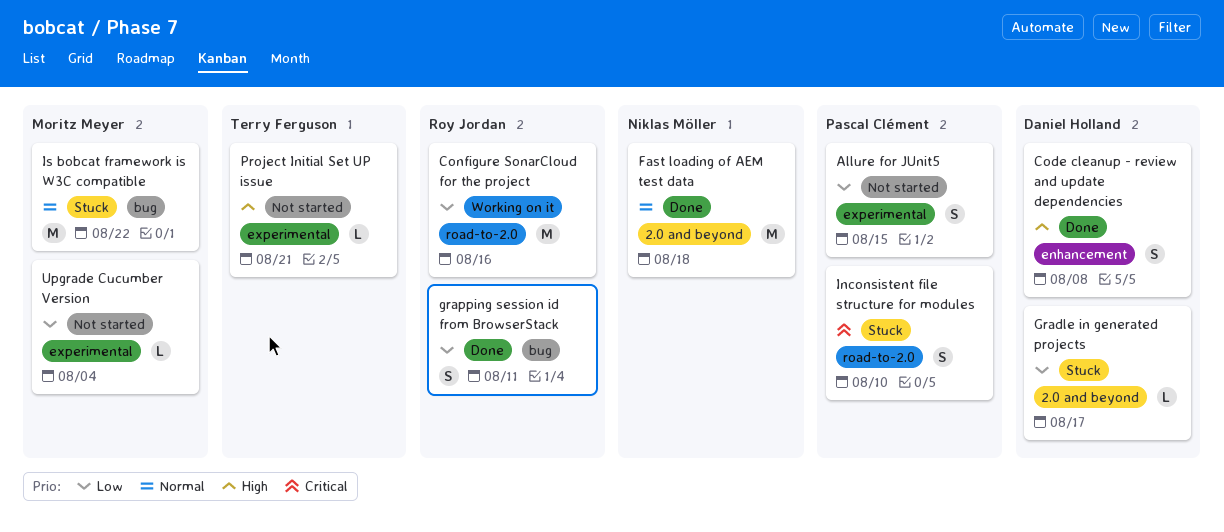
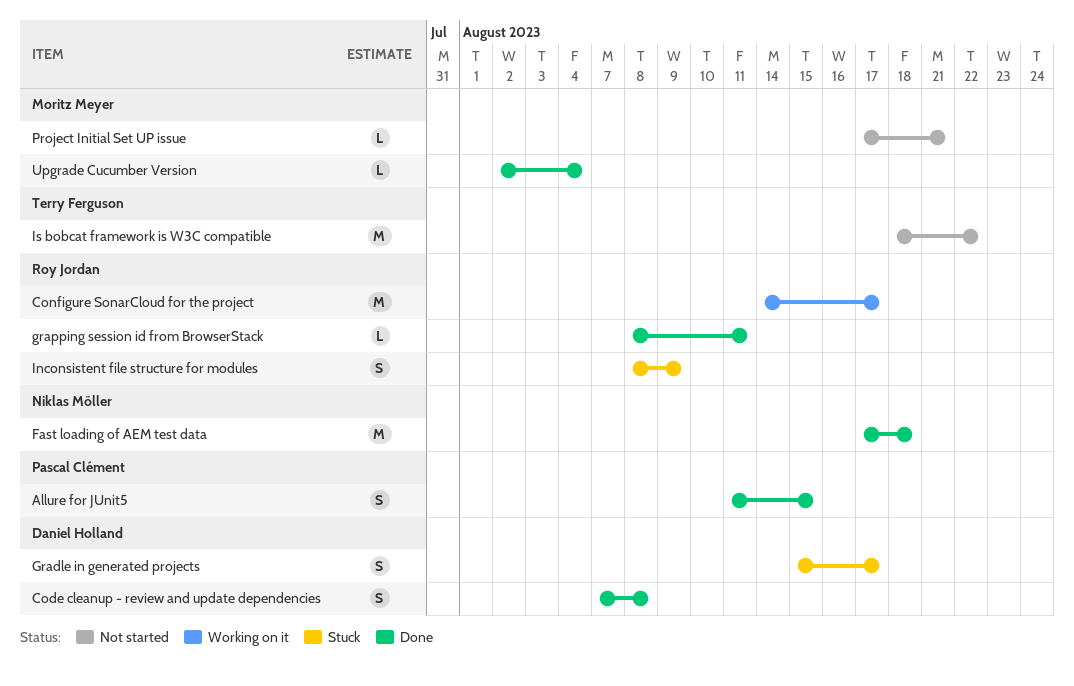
Allure for JUnit5, status: Not started -> Done
Configure SonarCloud for the project, due: Aug 16 -> Aug 17
Gradle in generated projects, estimate: L -> S
grapping session id from BrowserStack, estimate: S -> L
Inconsistent file structure for modules, owner: Pascal Clément -> Roy Jordan
Inconsistent file structure for modules, due: Aug 10 -> Aug 9
Is bobcat framework is W3C compatible, status: Stuck -> Not started
Is bobcat framework is W3C compatible, owner: Moritz Meyer -> Terry Ferguson
Project Initial Set UP issue, owner: Terry Ferguson -> Moritz Meyer
Upgrade Cucumber Version, status: Not started -> Done

